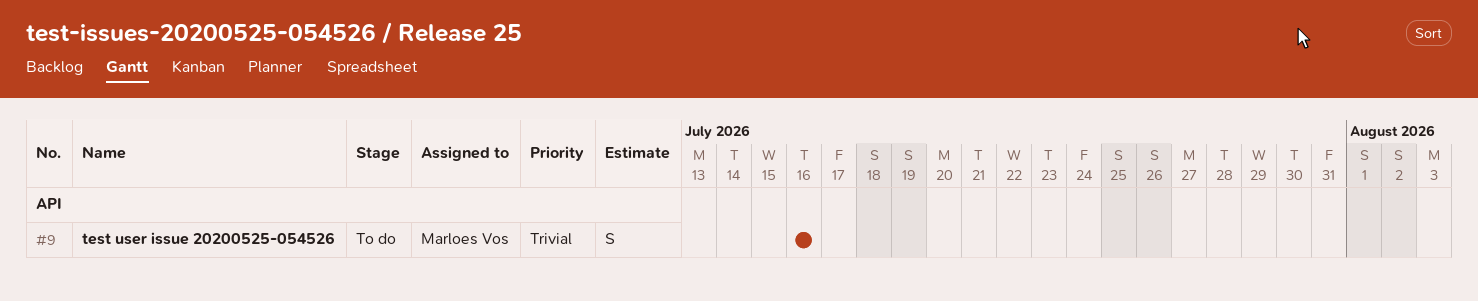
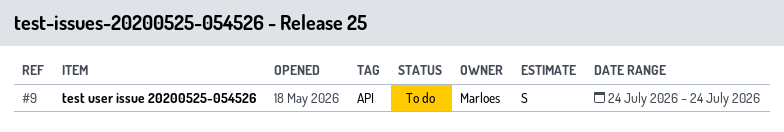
#9, start: Jul 16 -> Jul 24
#9, due: Jul 16 -> Jul 24

